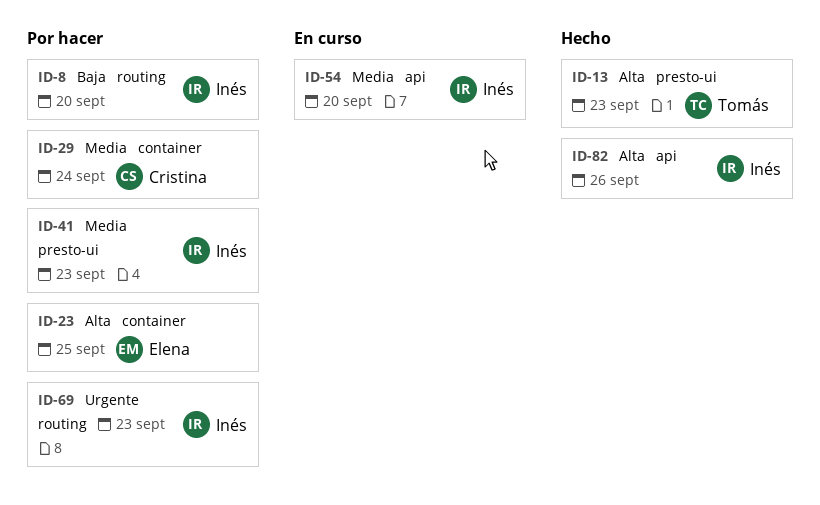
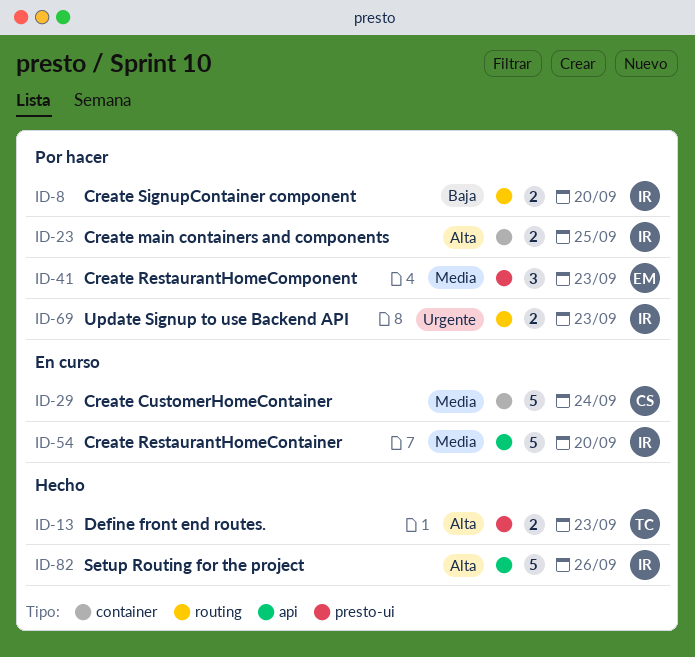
ID-23, owner: Elena -> Inés
ID-29, status: Por hacer -> En curso
ID-41, owner: Inés -> Elena

